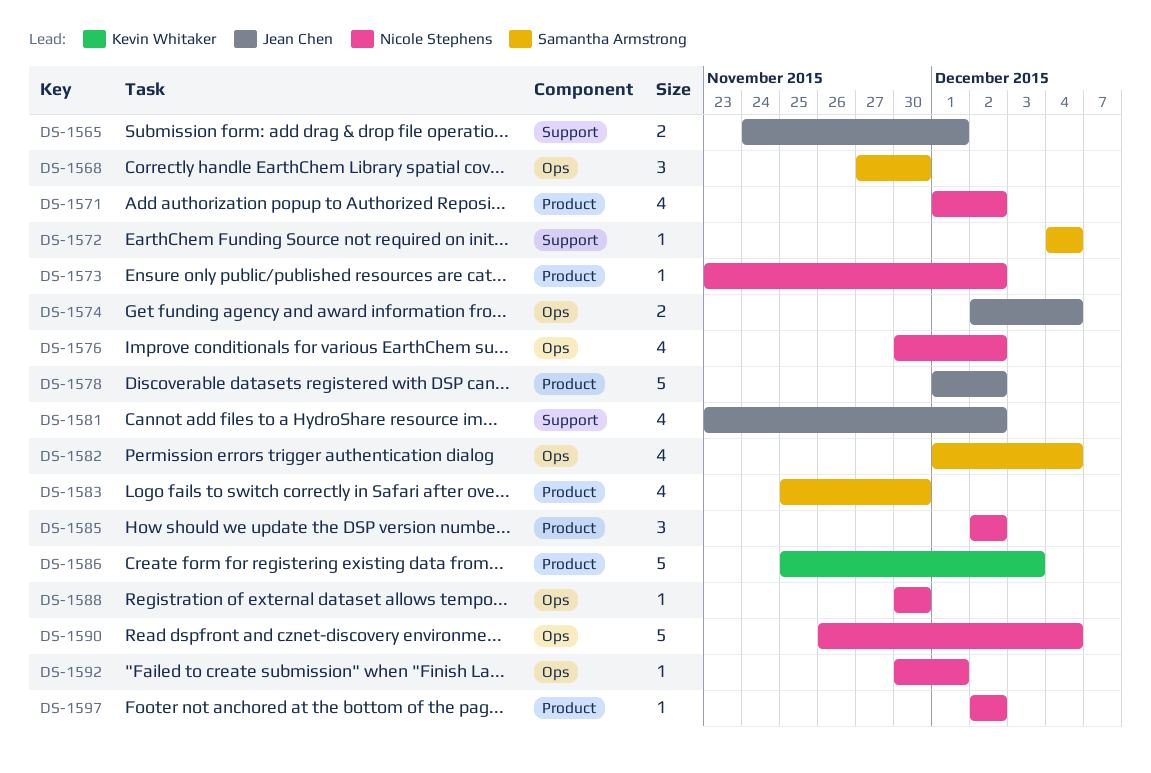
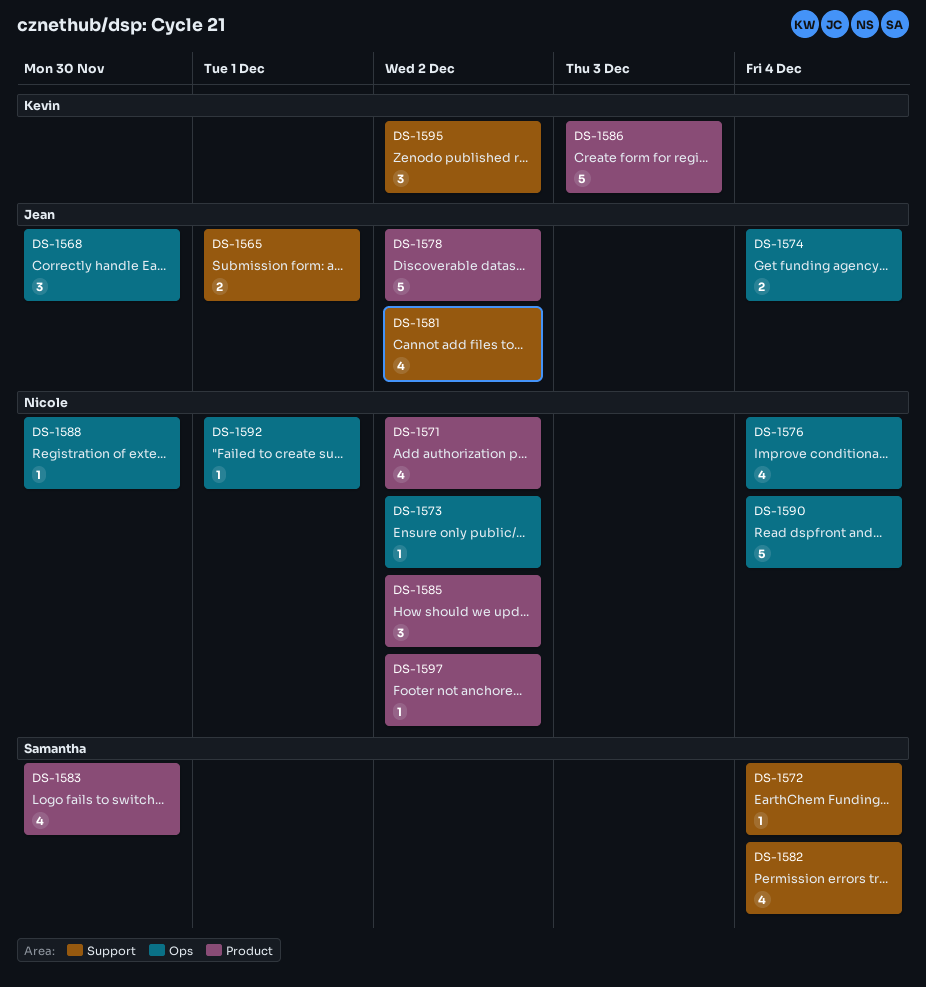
DS-1568, owner: Samantha Armstrong -> Jean Chen
DS-1573, label: Product -> Ops
DS-1576, due: Dec 2 -> Dec 4
DS-1582, label: Ops -> Support
DS-1595: none -> present

